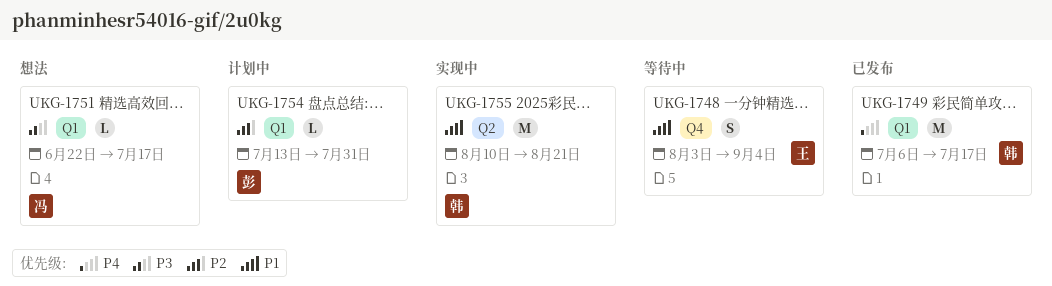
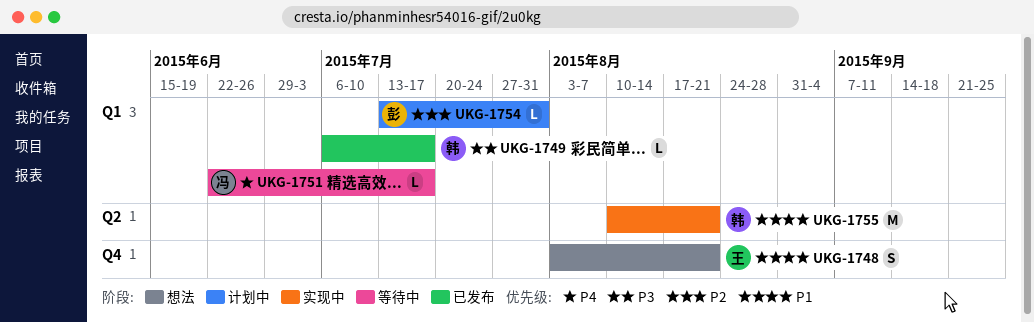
UKG-1748, status: 等待中 -> 想法
UKG-1748, due: Sep 4 -> Aug 21
UKG-1749, priority: P4 -> P3
UKG-1749, estimate: M -> L
UKG-1751, status: 想法 -> 等待中
UKG-1751, priority: P3 -> P4

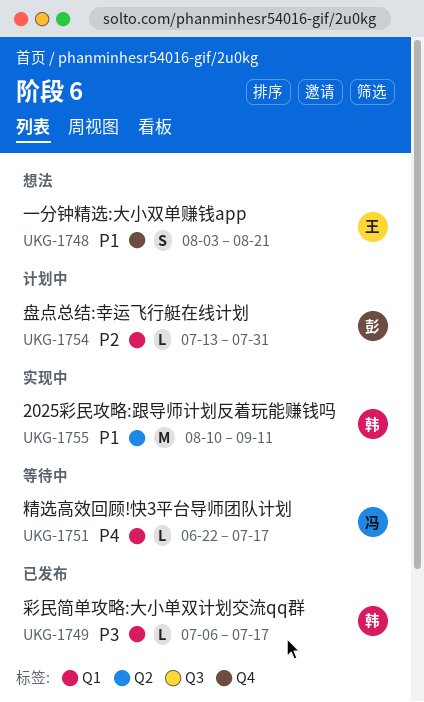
UKG-1755, due: Aug 21 -> Sep 11

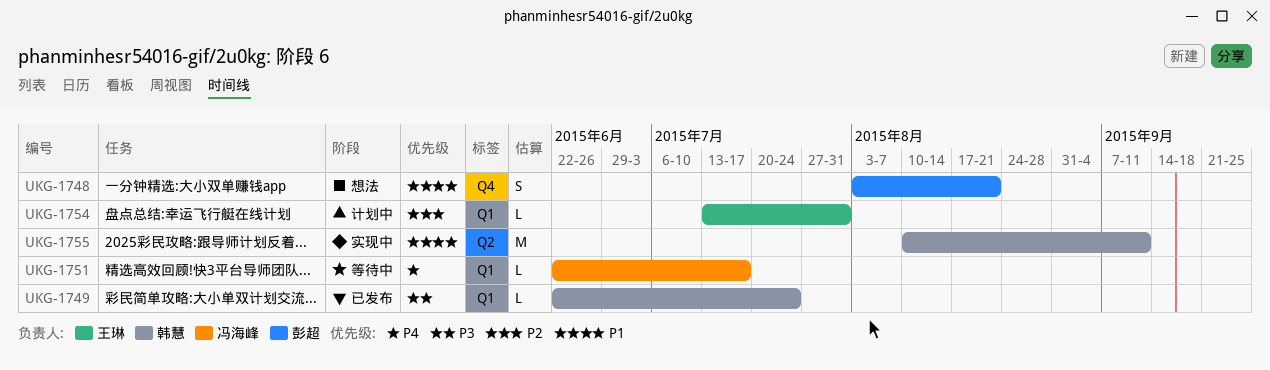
UKG-1748, owner: 王琳 -> 彭超
UKG-1749, start: Jul 6 -> Jun 22
UKG-1749, due: Jul 17 -> Jul 24
UKG-1754, owner: 彭超 -> 王琳

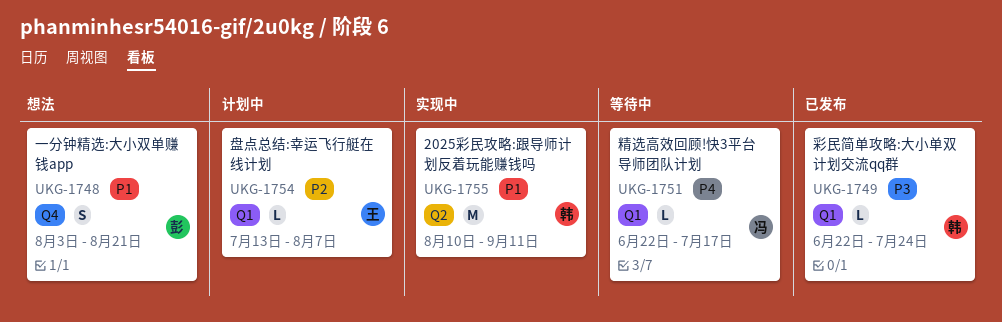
UKG-1754, due: Jul 31 -> Aug 7

